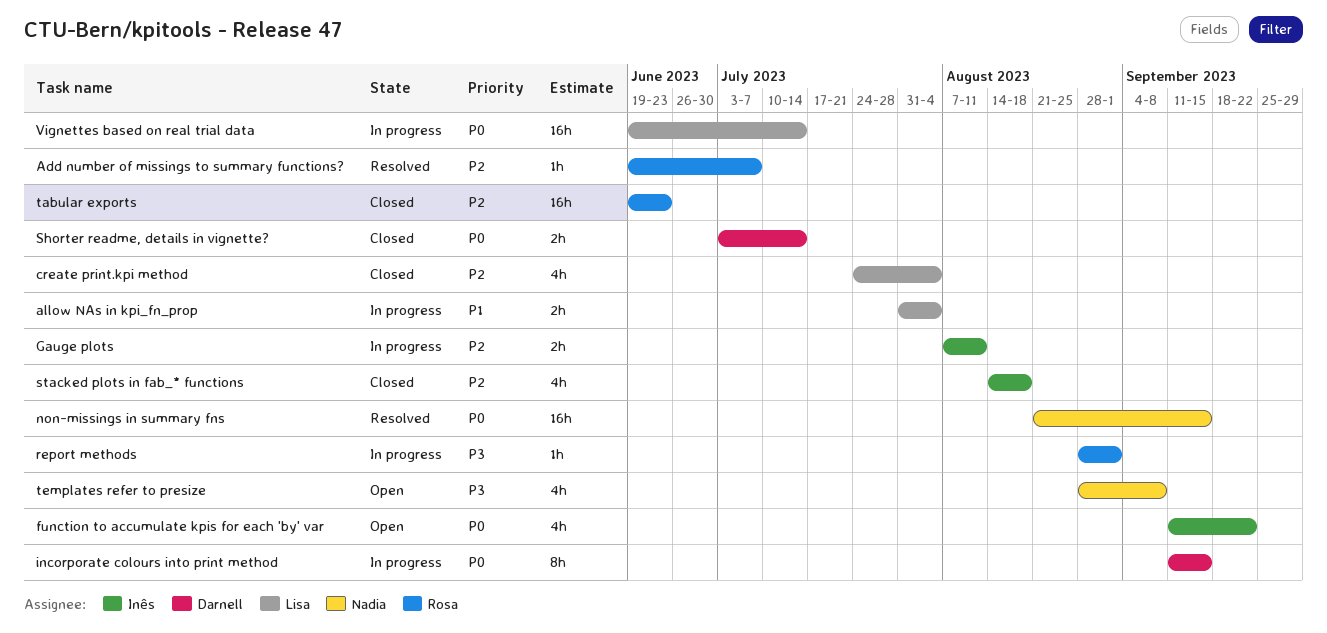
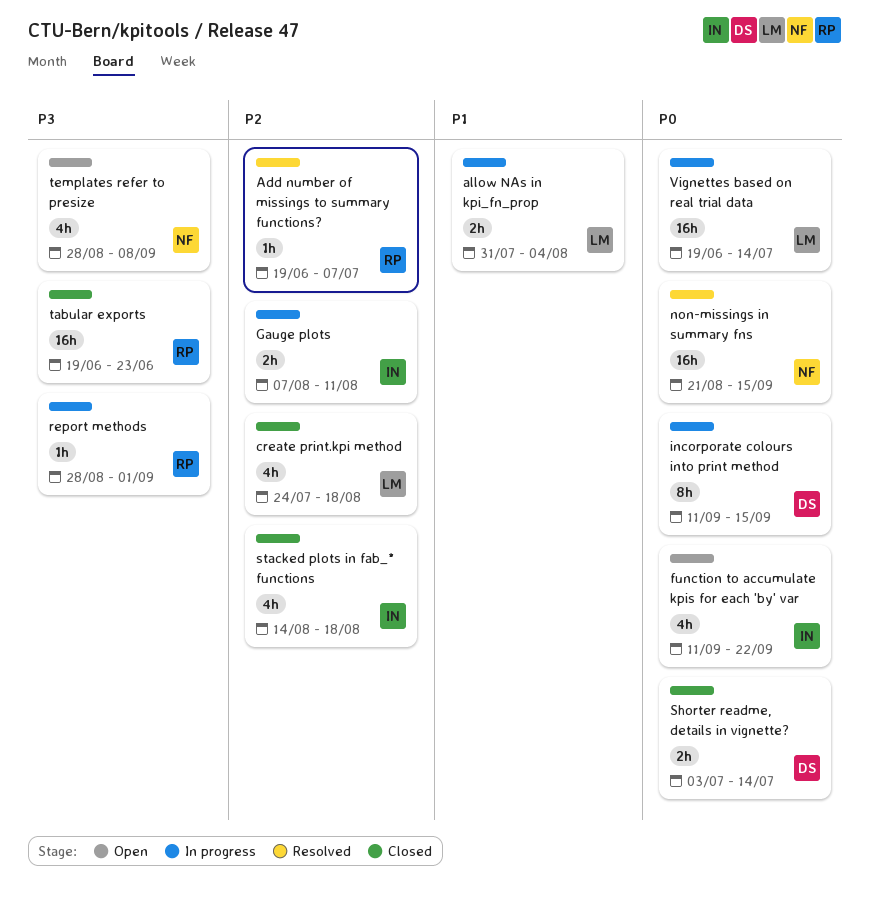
create print.kpi method, due: Aug 4 -> Aug 18
tabular exports, priority: P2 -> P3

